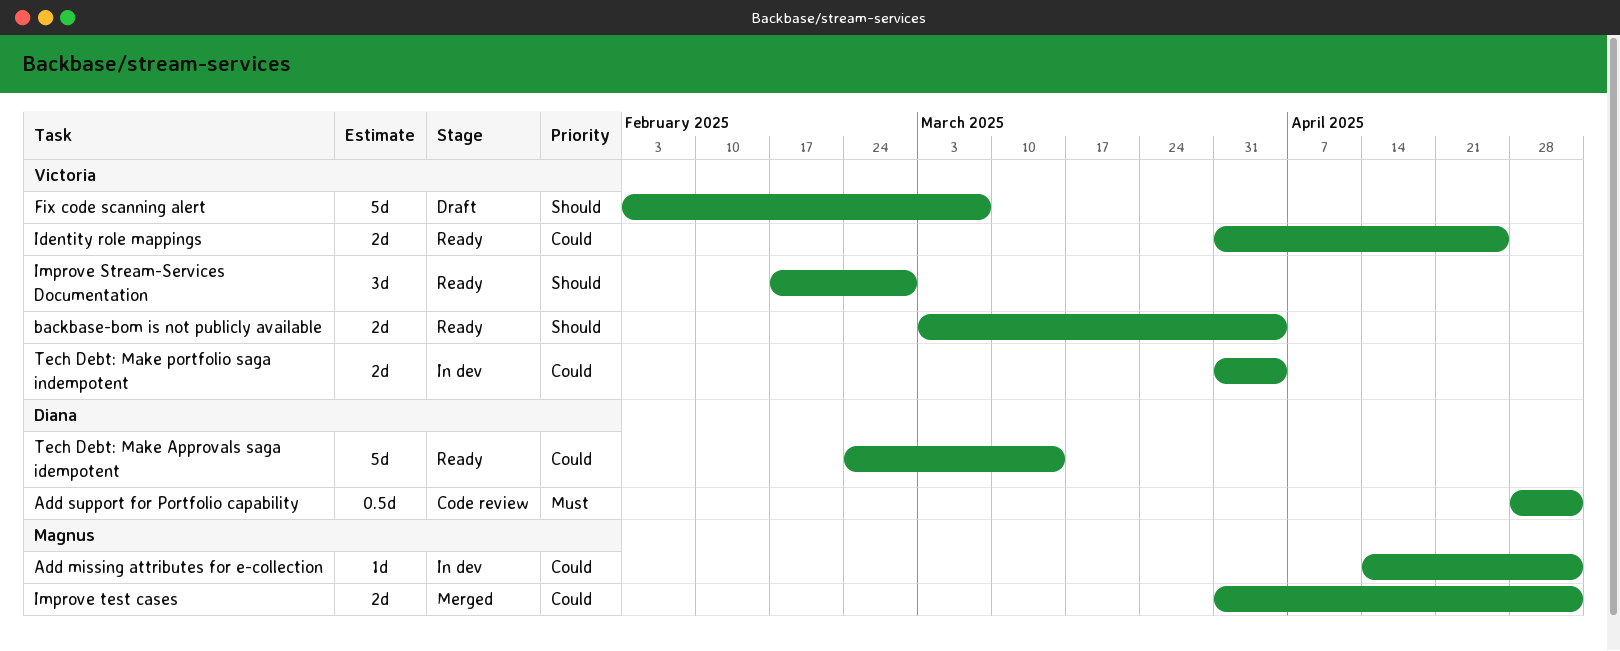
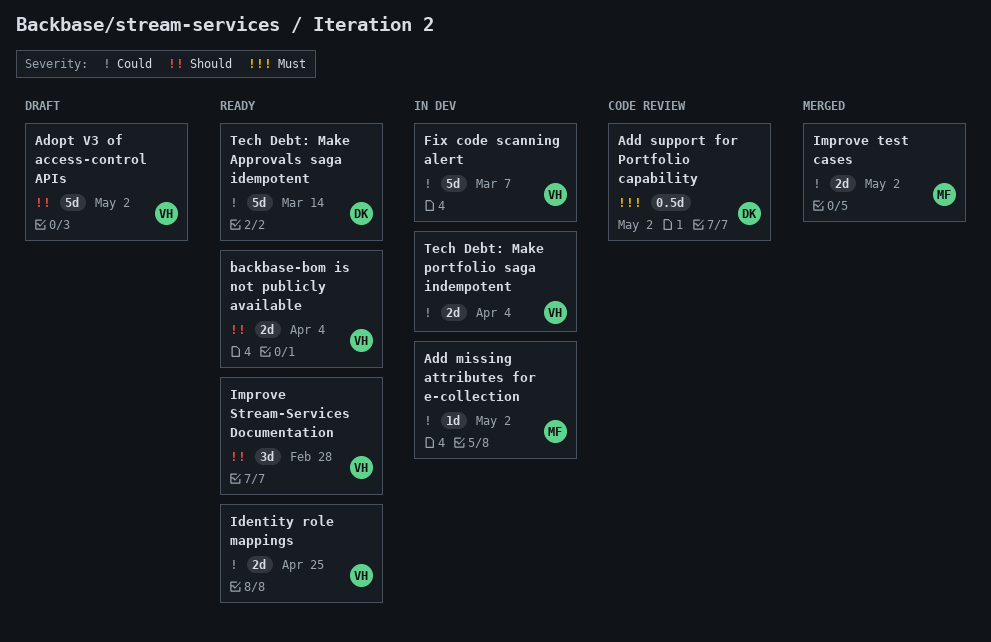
Adopt V3 of access-control APIs: none -> present
Fix code scanning alert, status: Draft -> In dev
Fix code scanning alert, priority: Should -> Could

